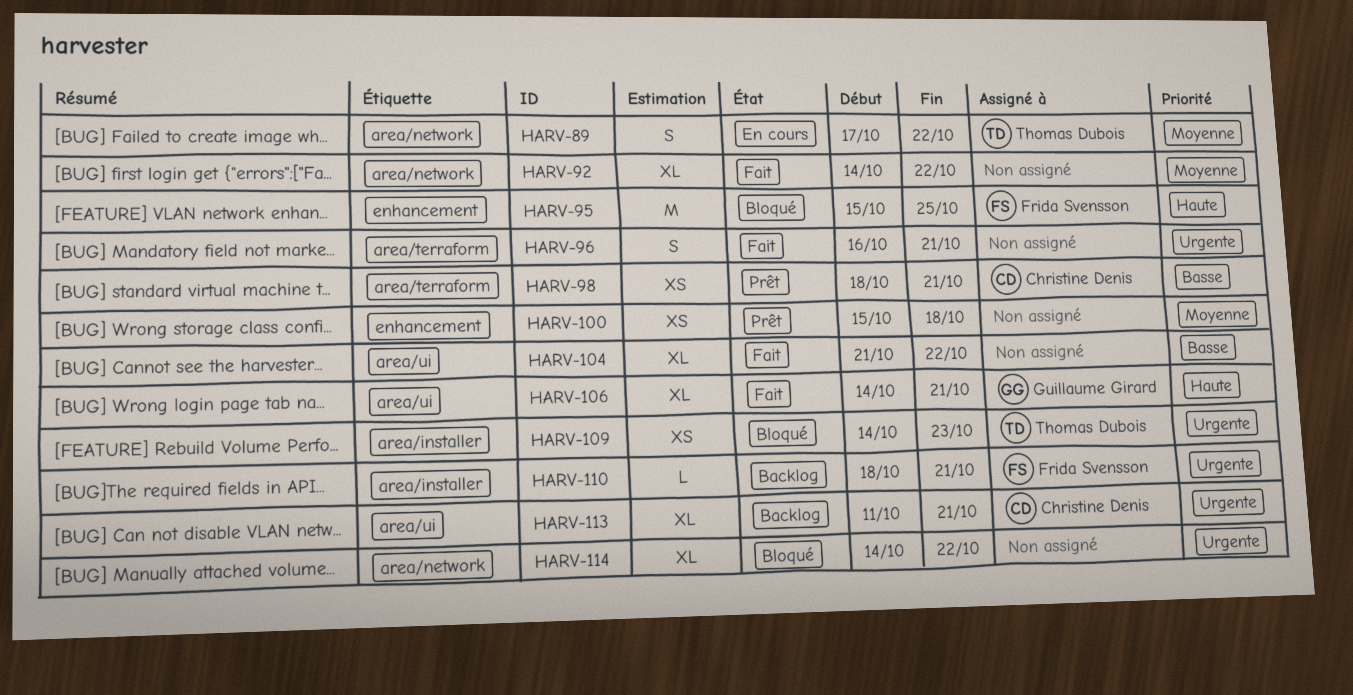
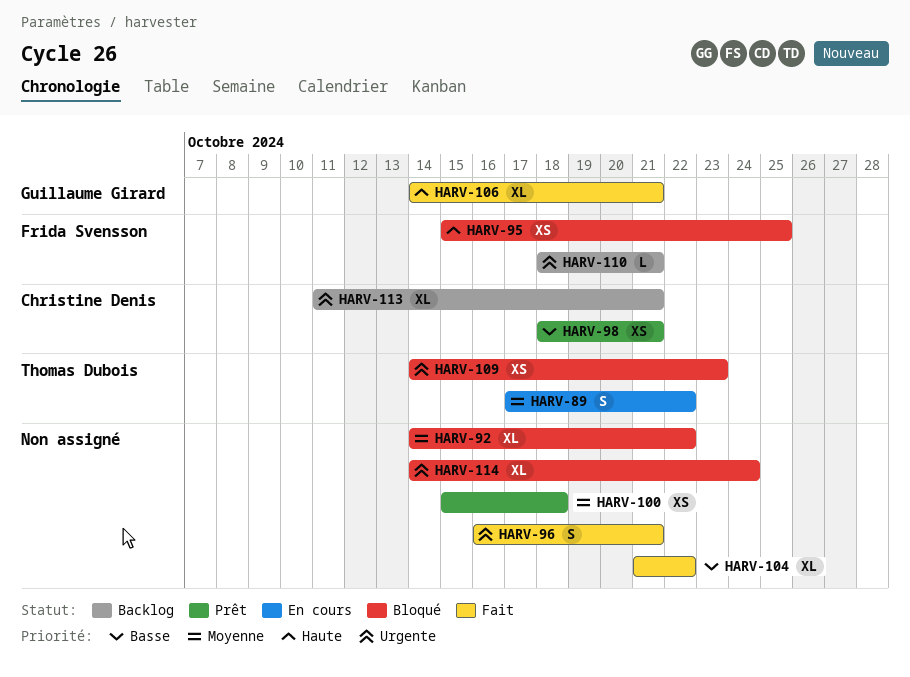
HARV-92, status: Fait -> Bloqué
HARV-95, estimate: M -> XS
HARV-114, due: Oct 22 -> Oct 24

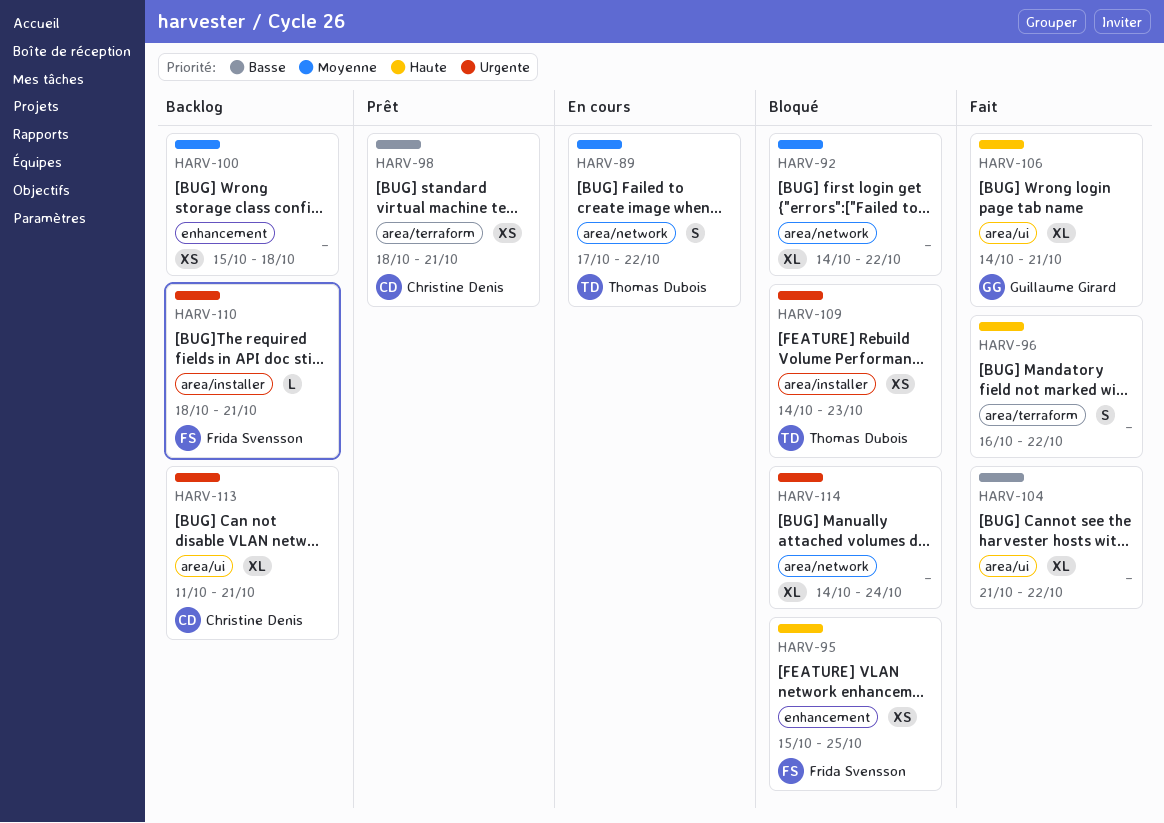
HARV-96, priority: Urgente -> Haute
HARV-96, due: Oct 21 -> Oct 22
HARV-100, status: Prêt -> Backlog

